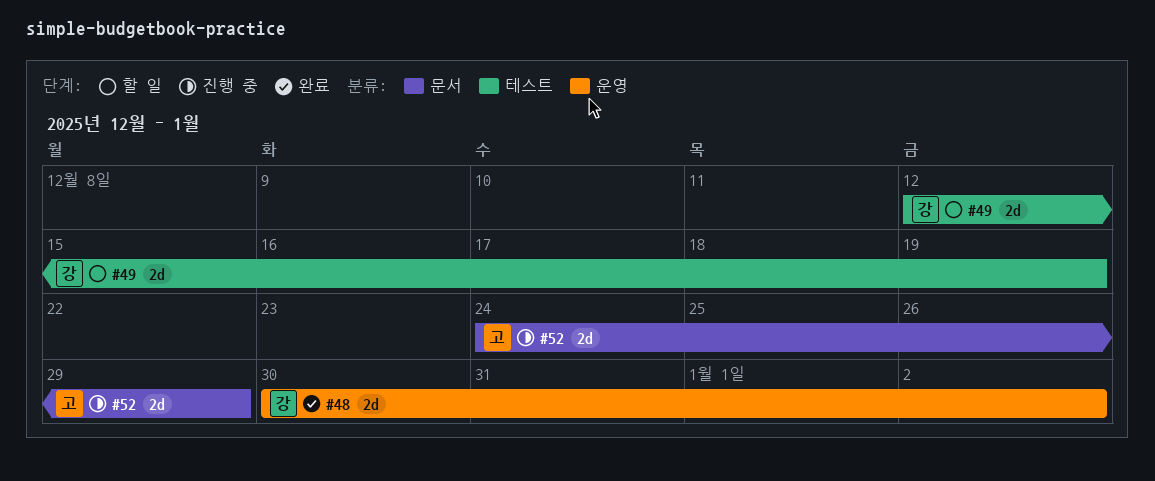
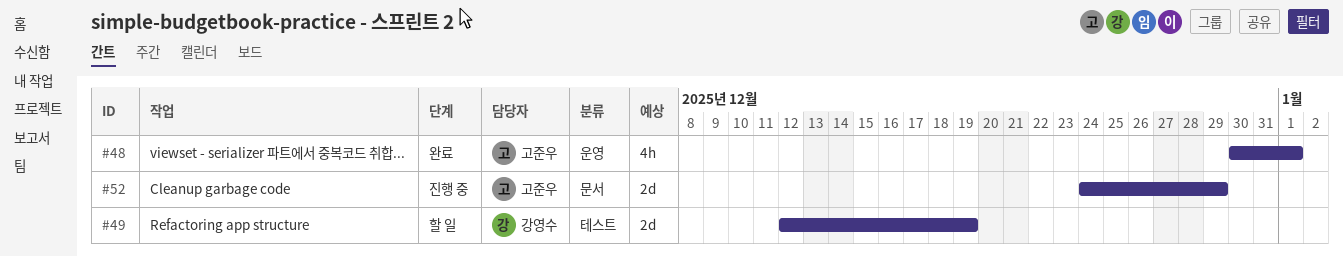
#48, owner: 강영수 -> 고준우
#48, estimate: 2d -> 4h
#48, due: Jan 2 -> Jan 1

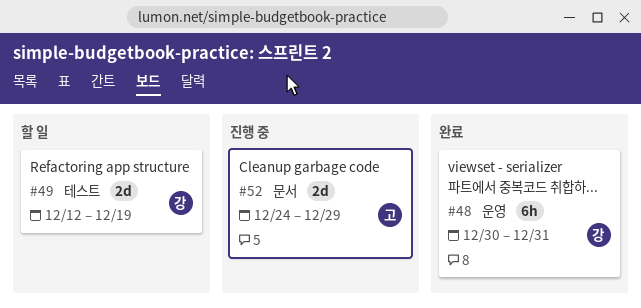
#48, owner: 고준우 -> 강영수
#48, estimate: 4h -> 6h
#48, due: Jan 1 -> Dec 31

